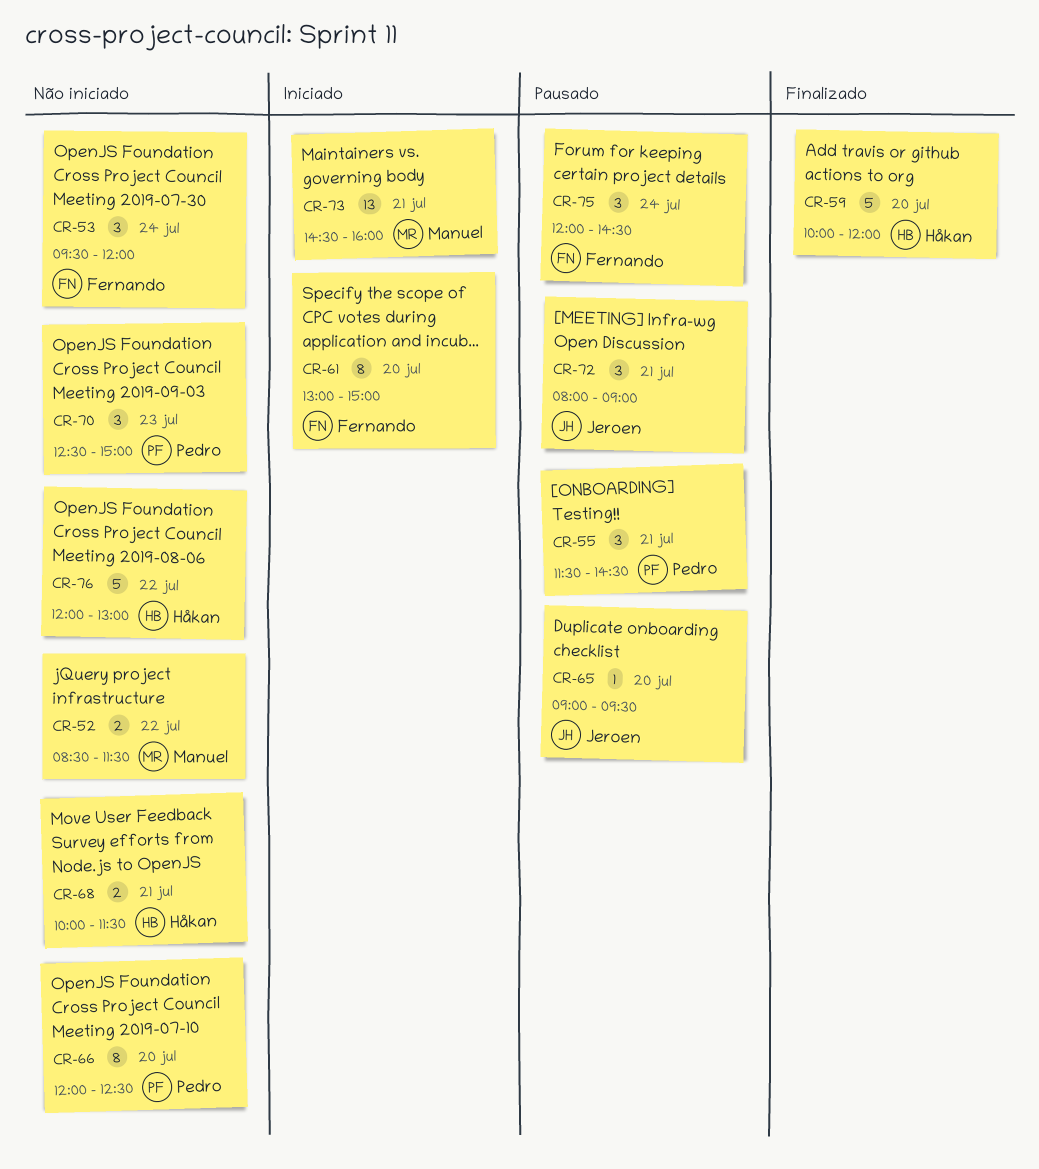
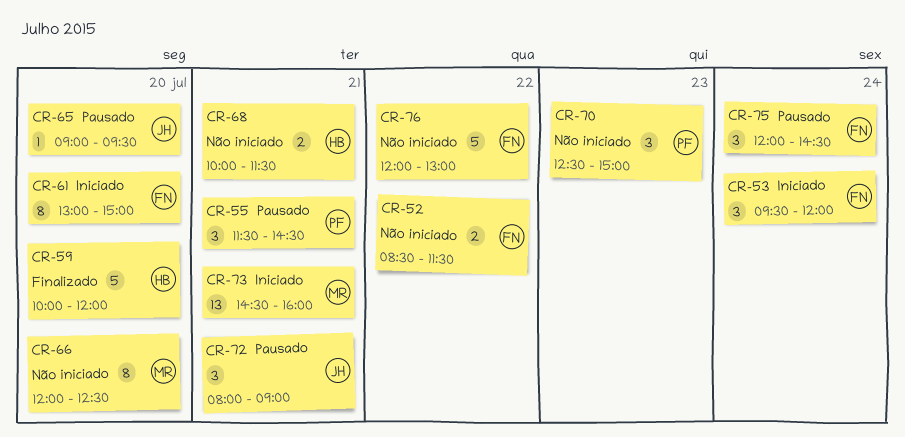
CR-52, owner: Manuel -> Fernando
CR-53, status: Não iniciado -> Iniciado
CR-66, owner: Pedro -> Manuel
CR-76, owner: Håkan -> Fernando

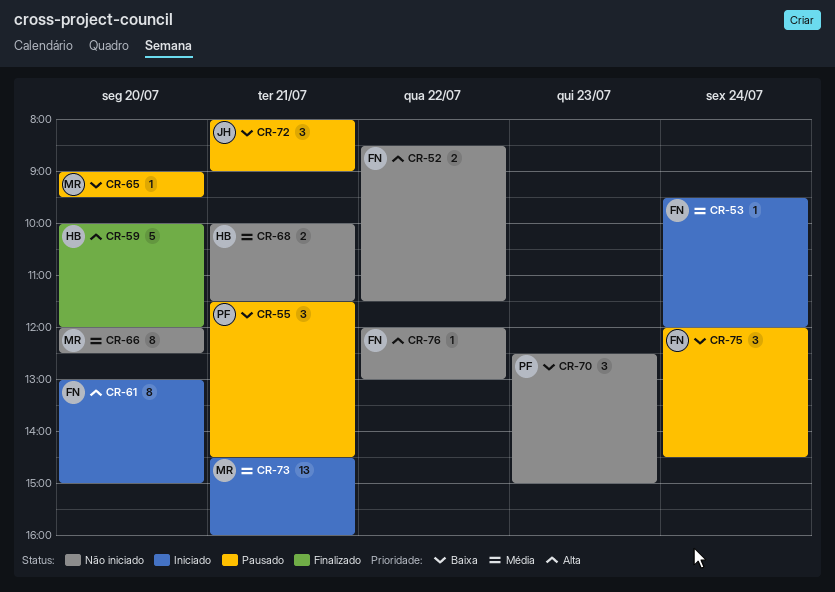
CR-53, estimate: 3 -> 1
CR-65, owner: JH -> MR
CR-76, estimate: 5 -> 1

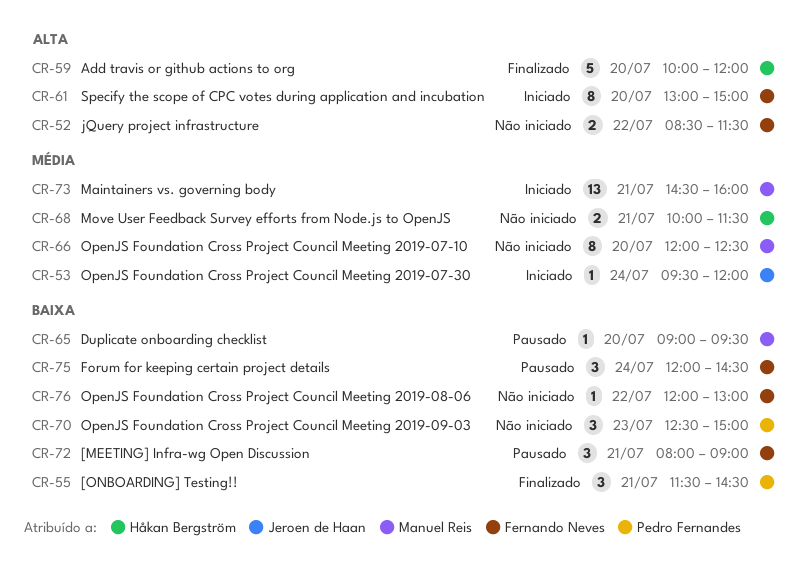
CR-53, owner: Fernando Neves -> Jeroen de Haan
CR-55, status: Pausado -> Finalizado
CR-72, owner: Jeroen de Haan -> Fernando Neves
CR-76, priority: Alta -> Baixa

